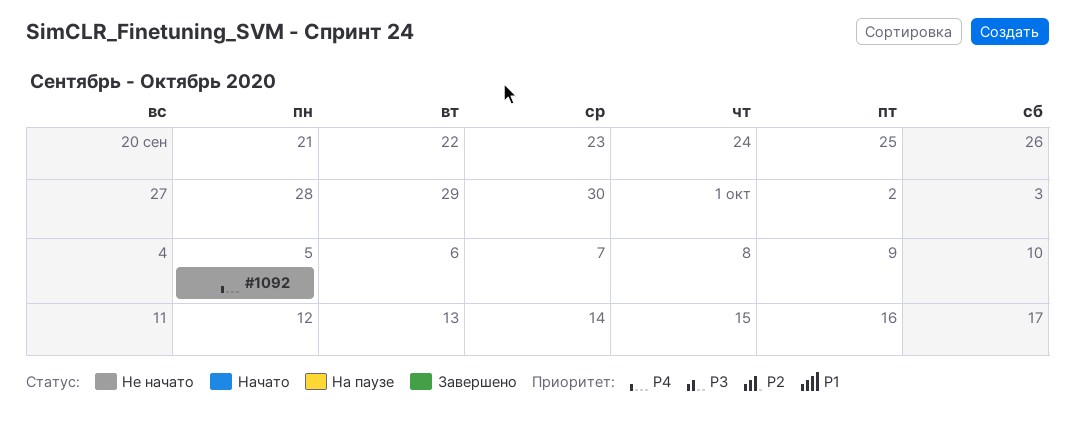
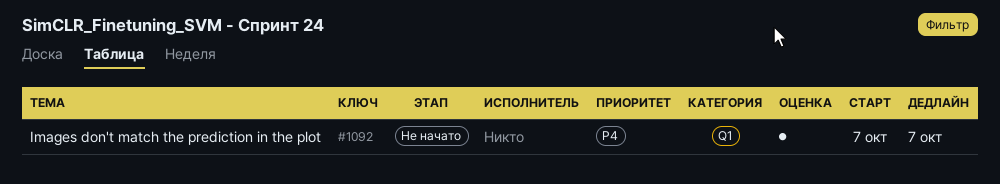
#1092, start: Oct 5 -> Oct 7
#1092, due: Oct 5 -> Oct 7

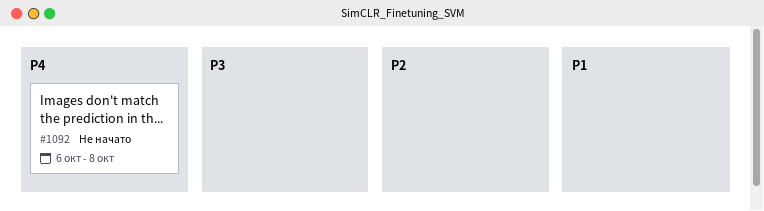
#1092, start: Oct 7 -> Oct 6
#1092, due: Oct 7 -> Oct 8

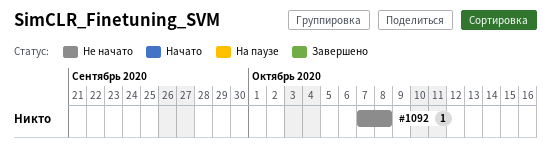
#1092, start: Oct 6 -> Oct 7

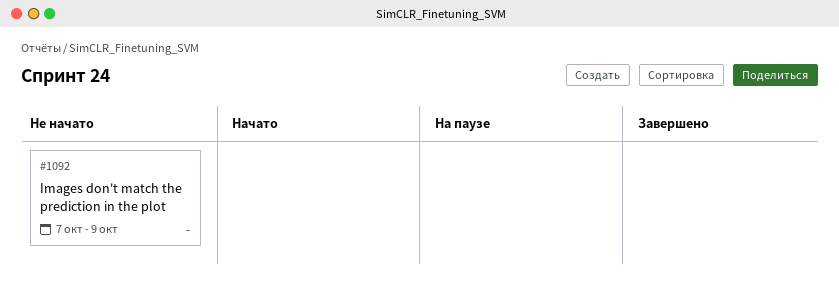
#1092, due: Oct 8 -> Oct 9

